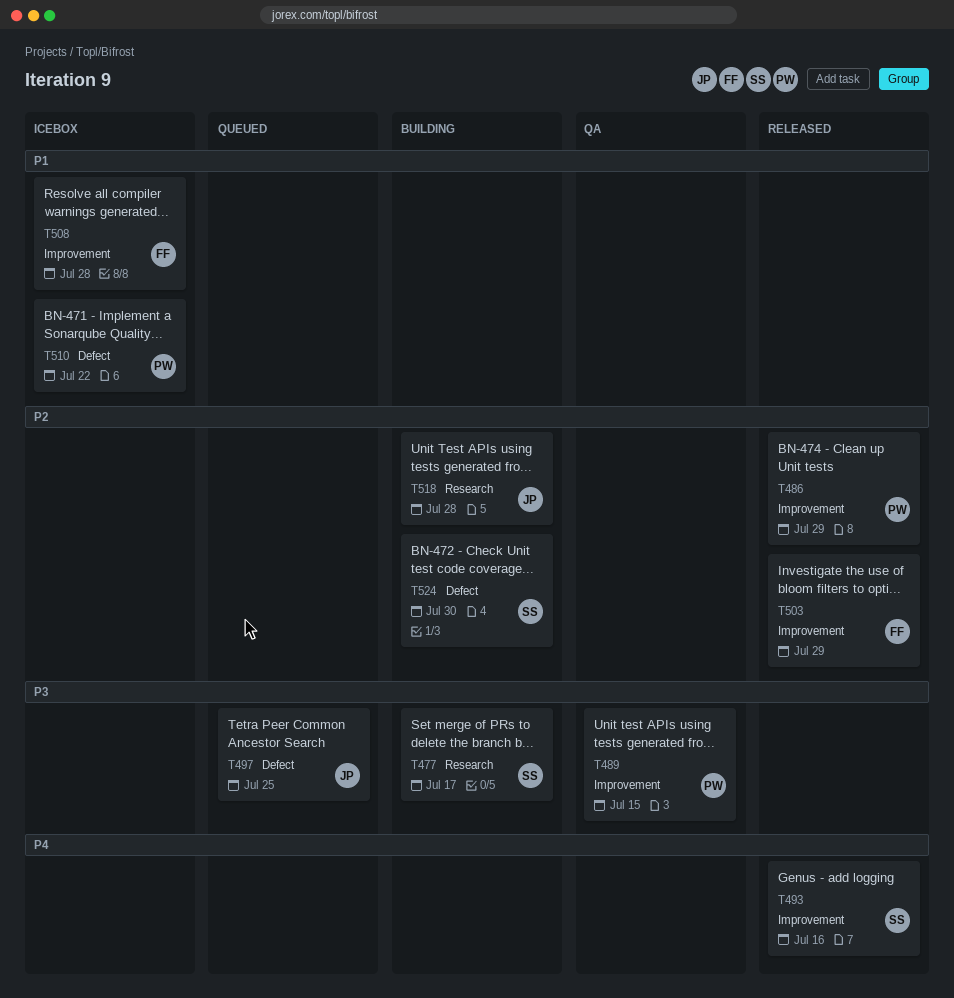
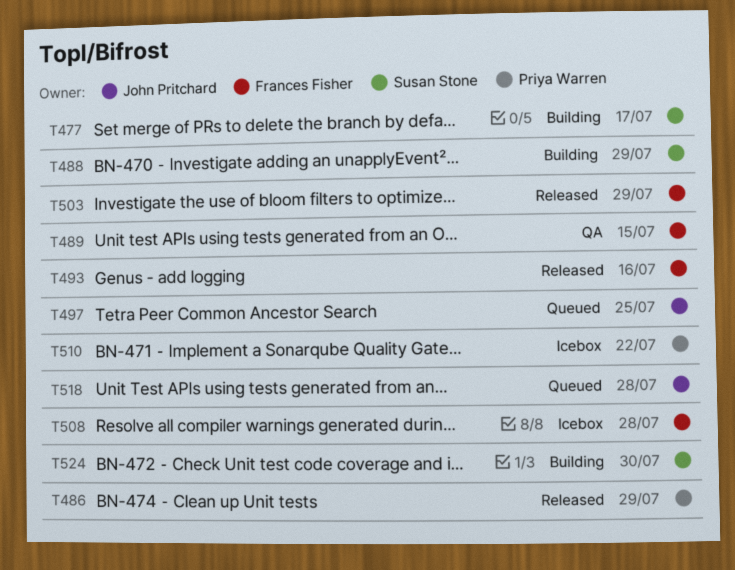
T488: none -> present
T489, owner: Priya Warren -> Frances Fisher
T493, owner: Susan Stone -> Frances Fisher
T518, status: Building -> Queued

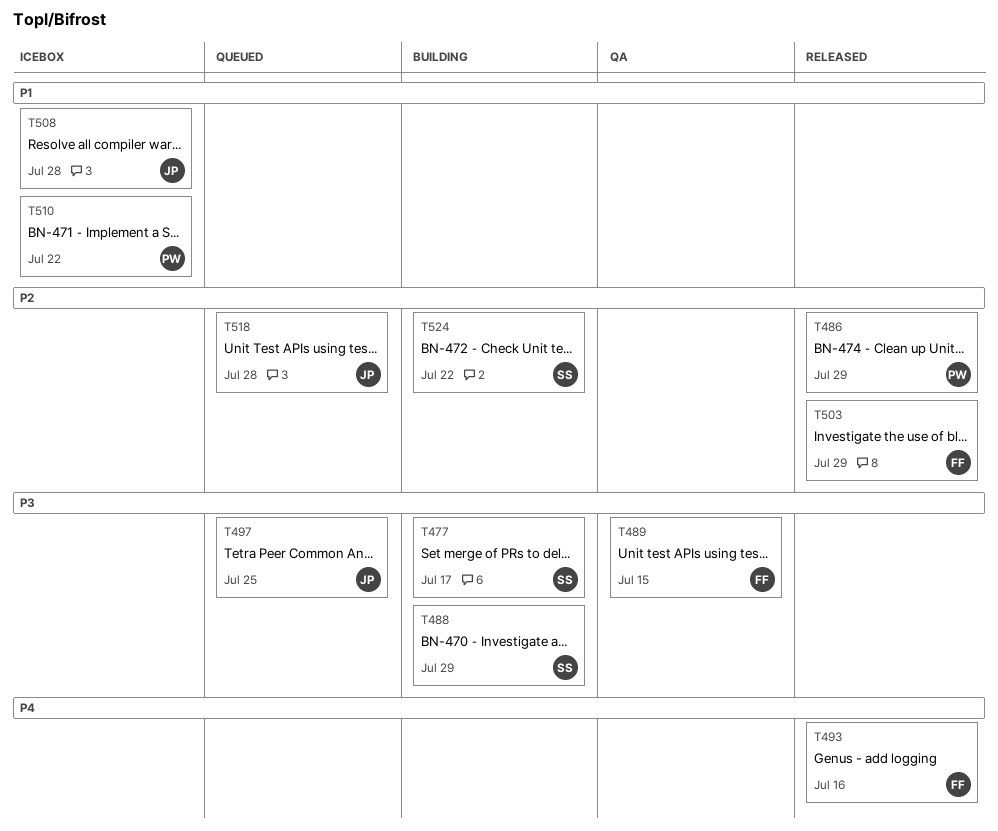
T508, owner: Frances Fisher -> John Pritchard
T524, due: Jul 30 -> Jul 22

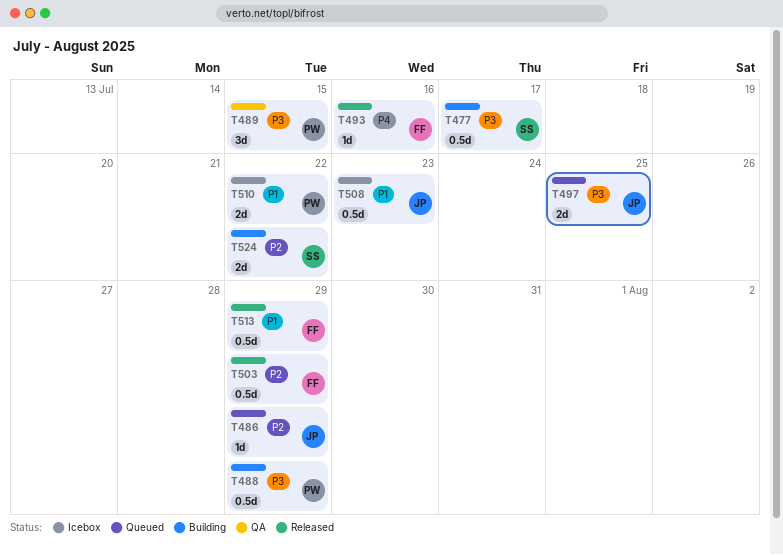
T486, status: Released -> Queued
T486, owner: PW -> JP
T488, owner: SS -> PW
T489, owner: FF -> PW
T508, due: Jul 28 -> Jul 23
T513: none -> present
T518: present -> none

